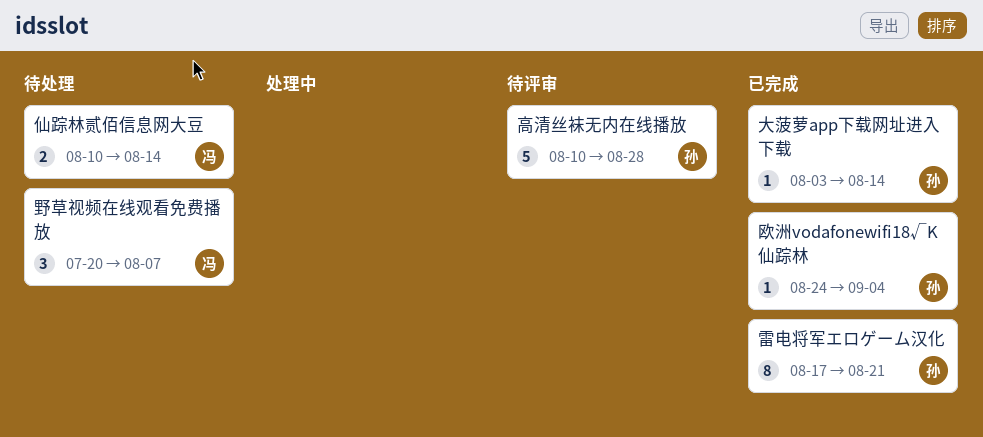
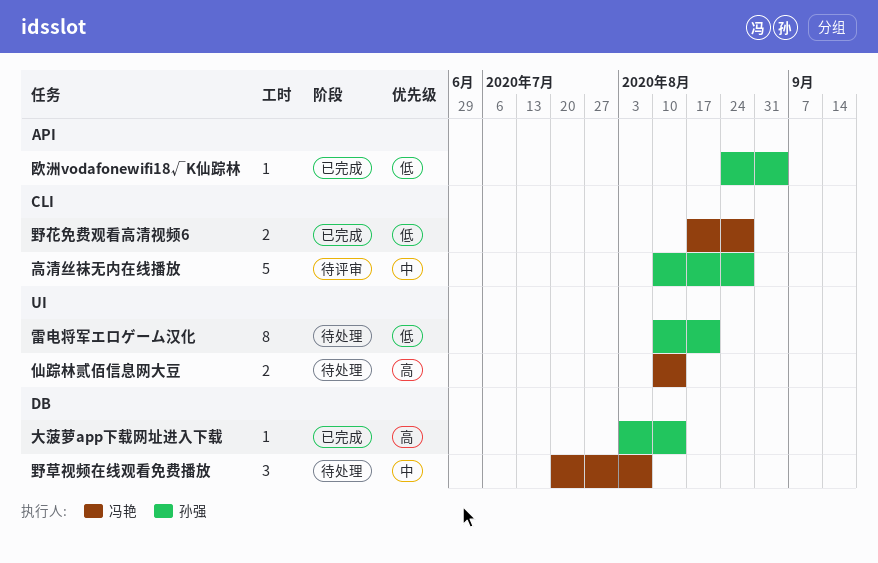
野花免费观看高清视频6: none -> present
雷电将军エロゲーム汉化, status: 已完成 -> 待处理
雷电将军エロゲーム汉化, start: Aug 17 -> Aug 10

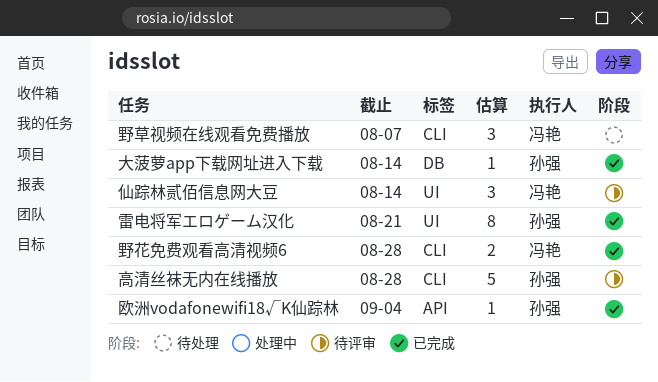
仙踪林贰佰信息网大豆, status: 待处理 -> 待评审
仙踪林贰佰信息网大豆, estimate: 2 -> 3
野草视频在线观看免费播放, label: DB -> CLI
雷电将军エロゲーム汉化, status: 待处理 -> 已完成

